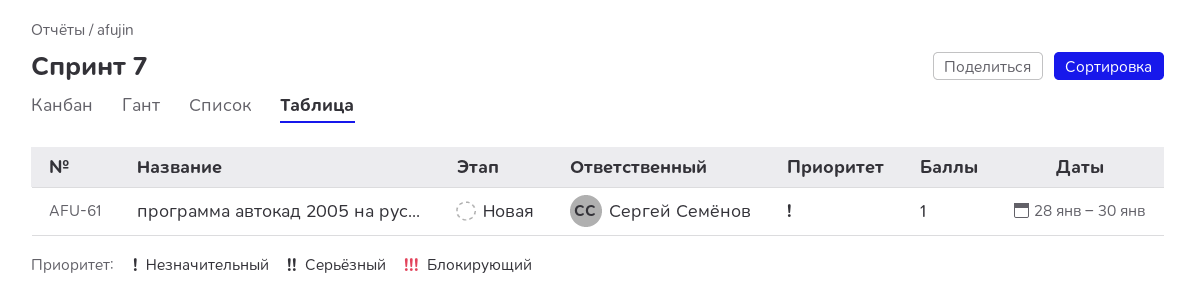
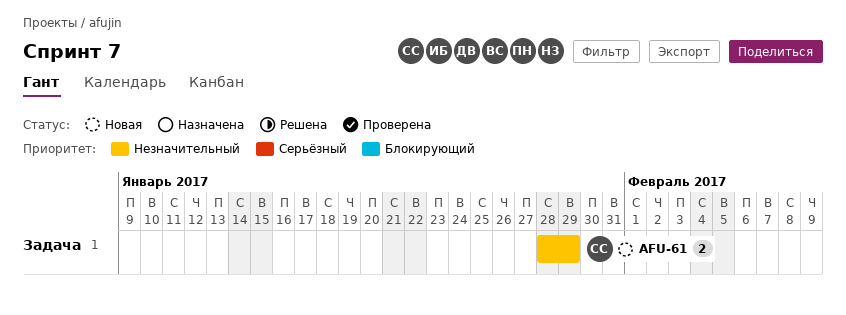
AFU-61, estimate: 1 -> 2
AFU-61, due: Jan 30 -> Jan 29

